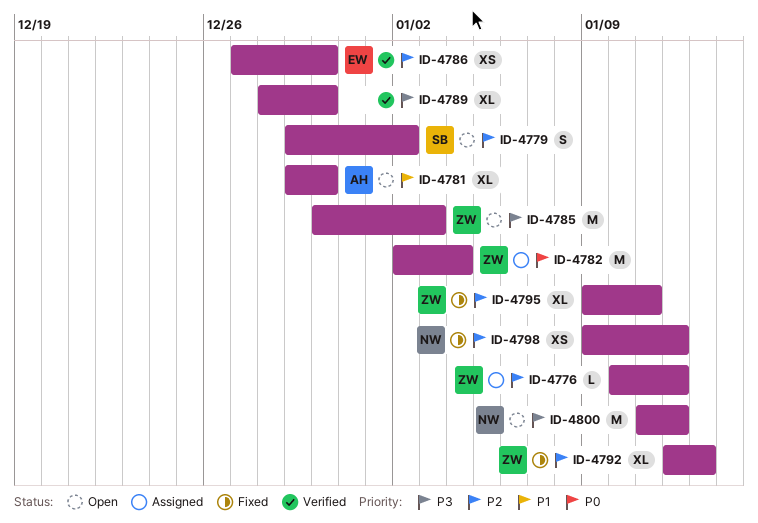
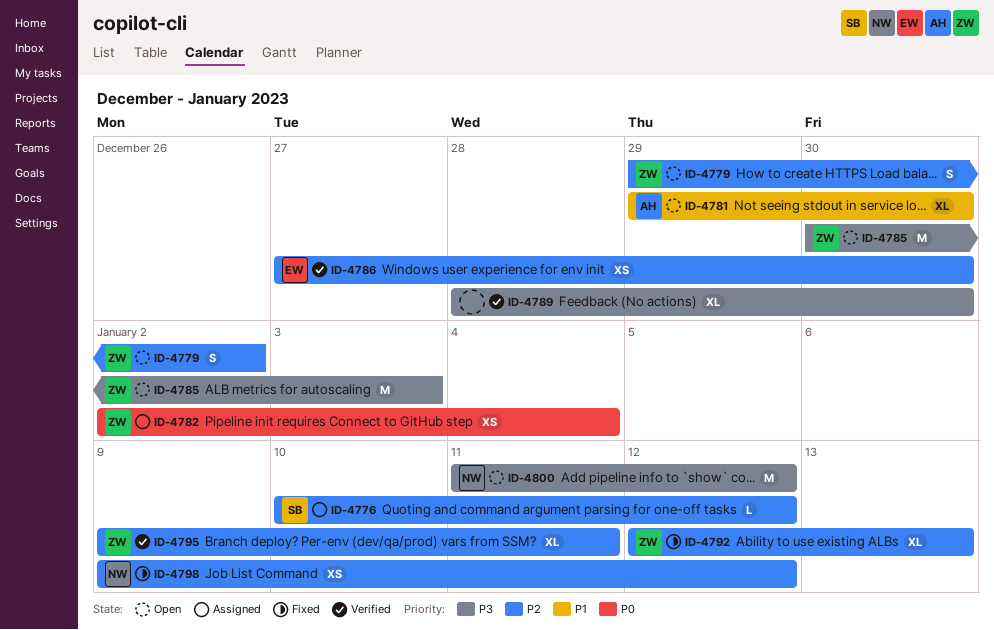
ID-4776, owner: ZW -> SB
ID-4779, owner: SB -> ZW
ID-4782, estimate: M -> XS
ID-4795, status: Fixed -> Verified

